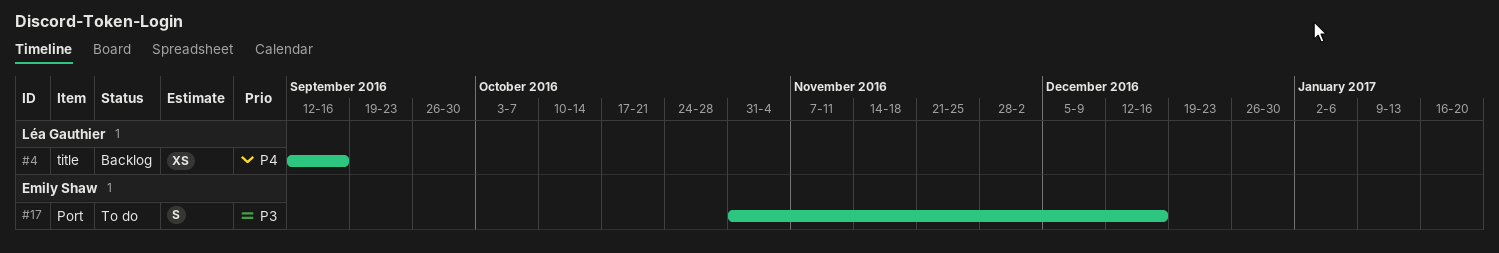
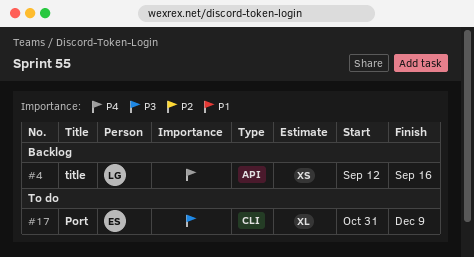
#17, estimate: S -> XL
#17, due: Dec 16 -> Dec 9

